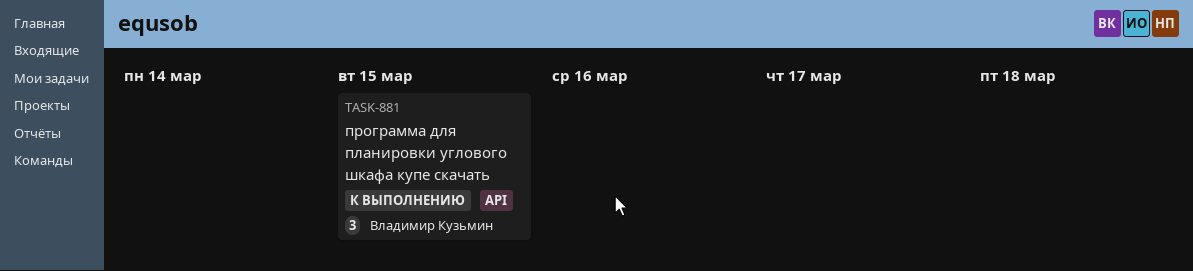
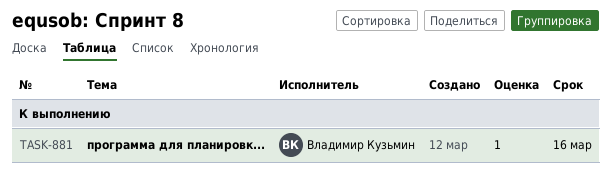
TASK-881, estimate: 3 -> 1
TASK-881, due: Mar 15 -> Mar 16

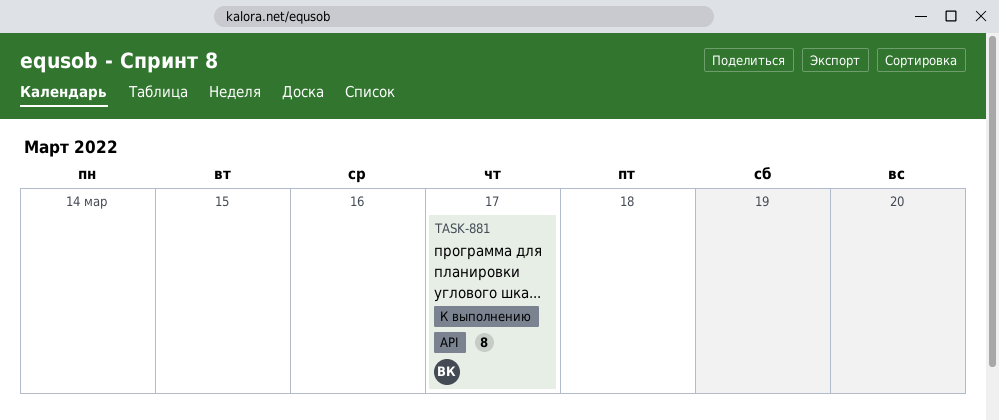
TASK-881, estimate: 1 -> 8
TASK-881, due: Mar 16 -> Mar 17

